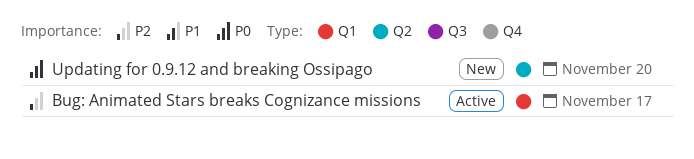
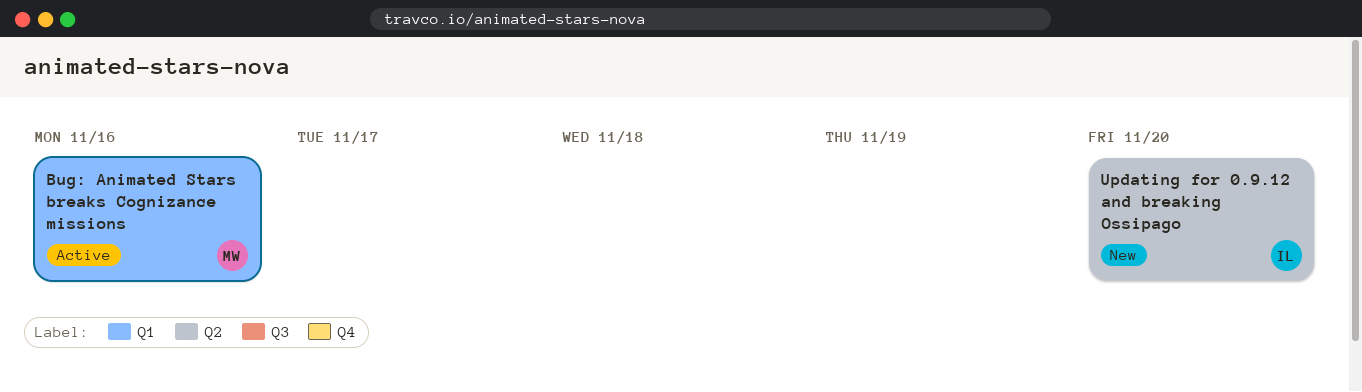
Bug: Animated Stars breaks Cognizance missions, due: Nov 17 -> Nov 16

